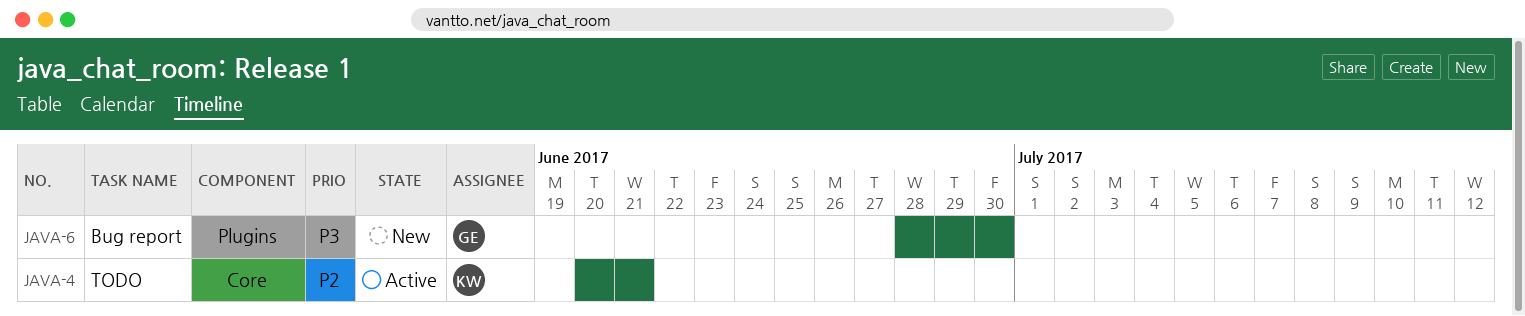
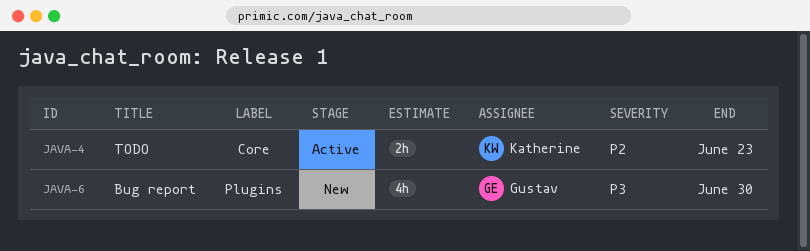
JAVA-4, due: Jun 21 -> Jun 23

